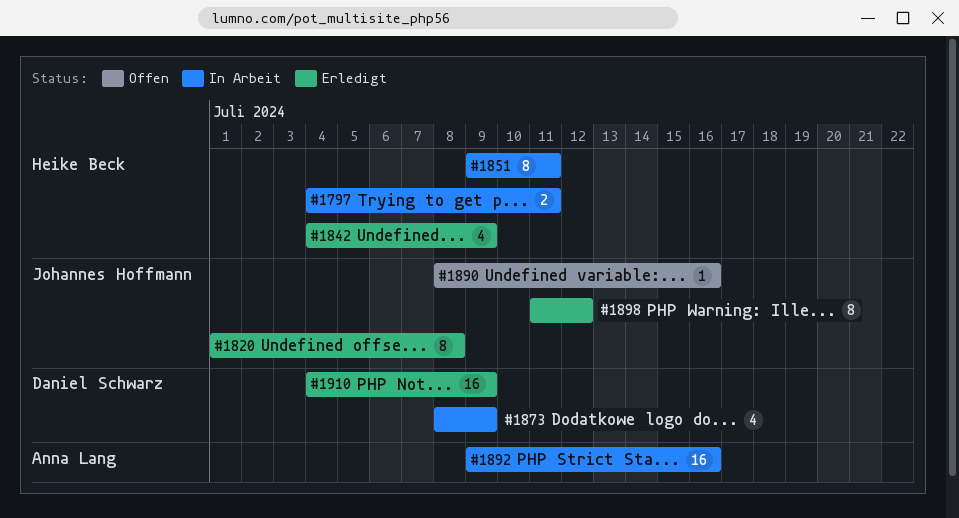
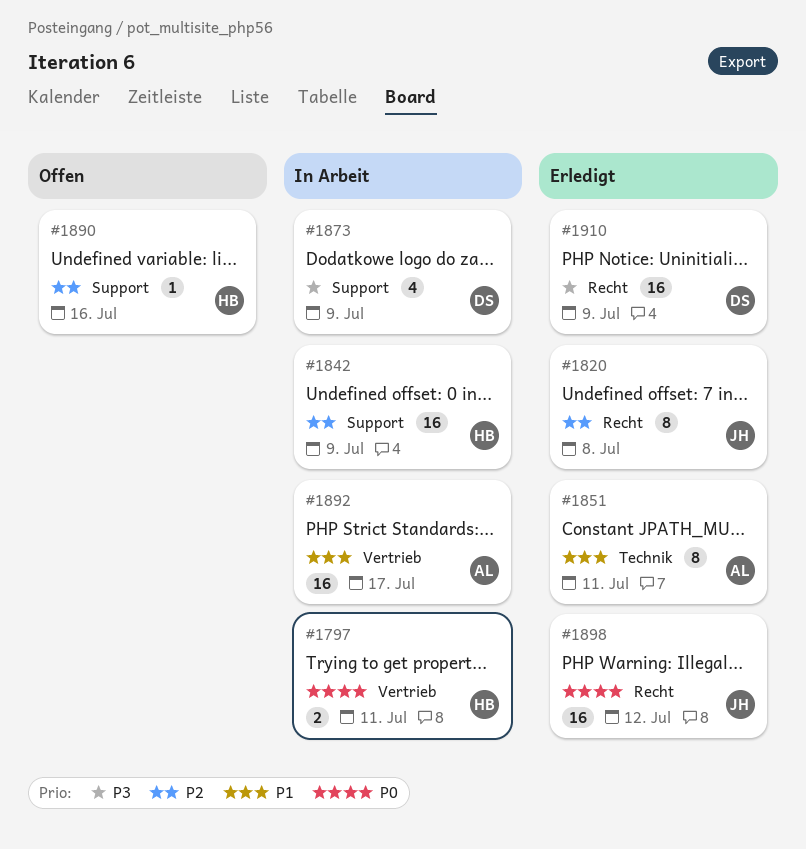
#1842, status: Erledigt -> In Arbeit
#1842, estimate: 4 -> 16
#1851, status: In Arbeit -> Erledigt
#1851, owner: Heike Beck -> Anna Lang
#1890, owner: Johannes Hoffmann -> Heike Beck
#1892, due: Jul 16 -> Jul 17
#1898, estimate: 8 -> 16

